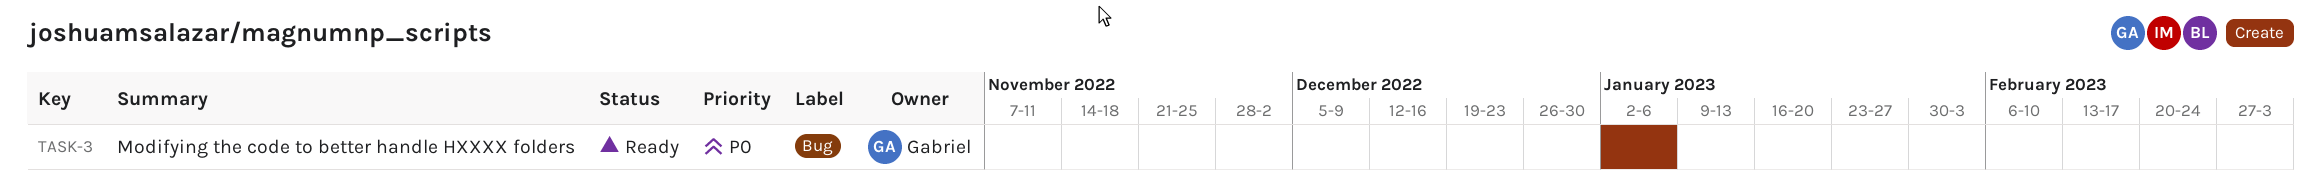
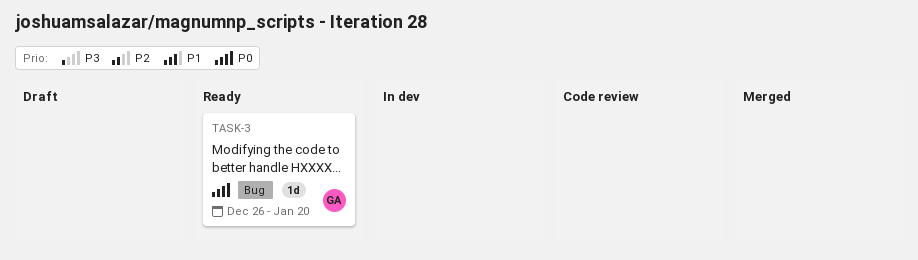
TASK-3, start: Jan 2 -> Dec 26
TASK-3, due: Jan 6 -> Jan 20

